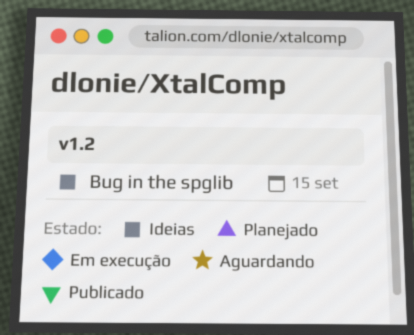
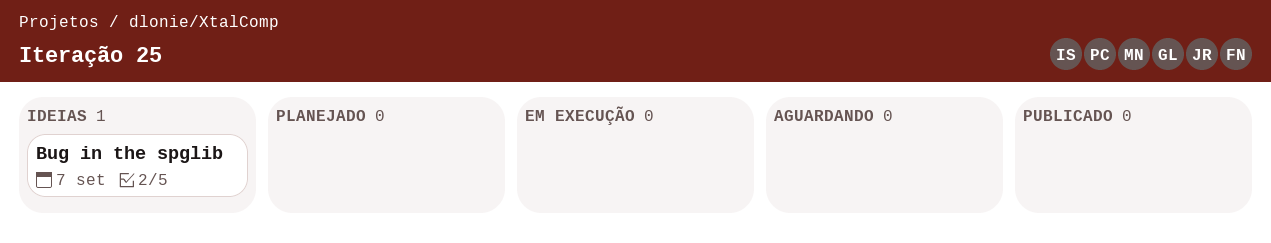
Bug in the spglib, due: Sep 15 -> Sep 7

